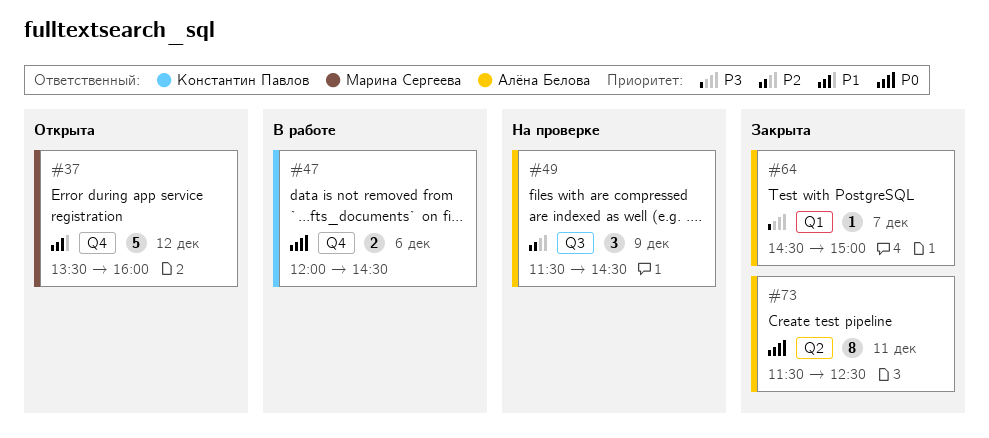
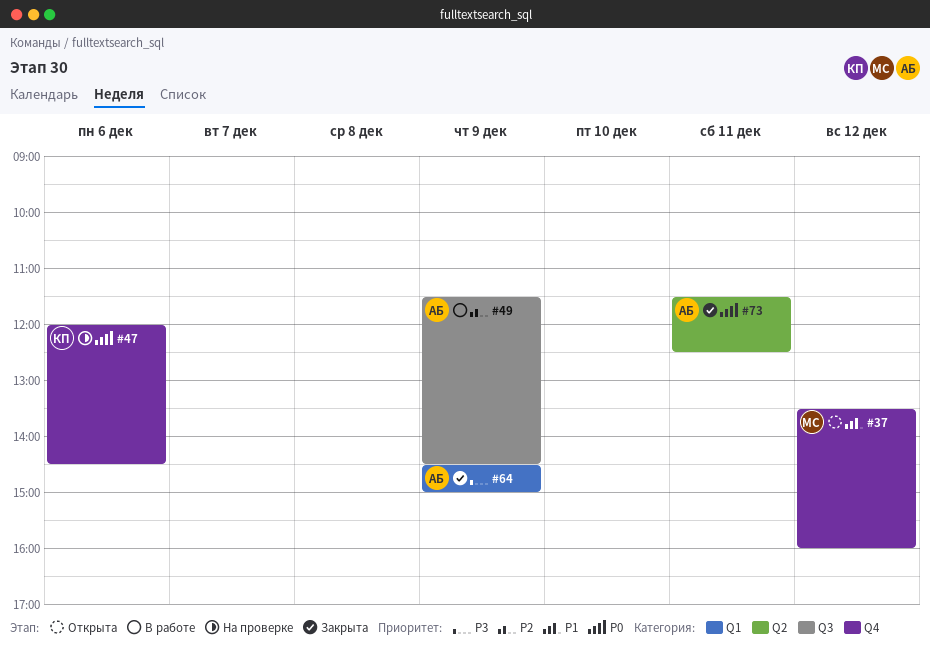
#47, status: В работе -> На проверке
#49, status: На проверке -> В работе
#64, day: Dec 7 -> Dec 9

